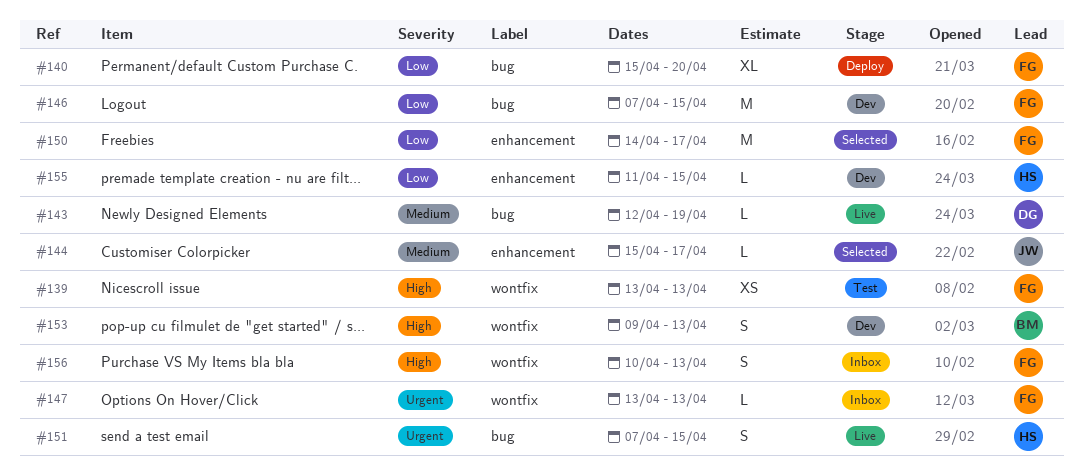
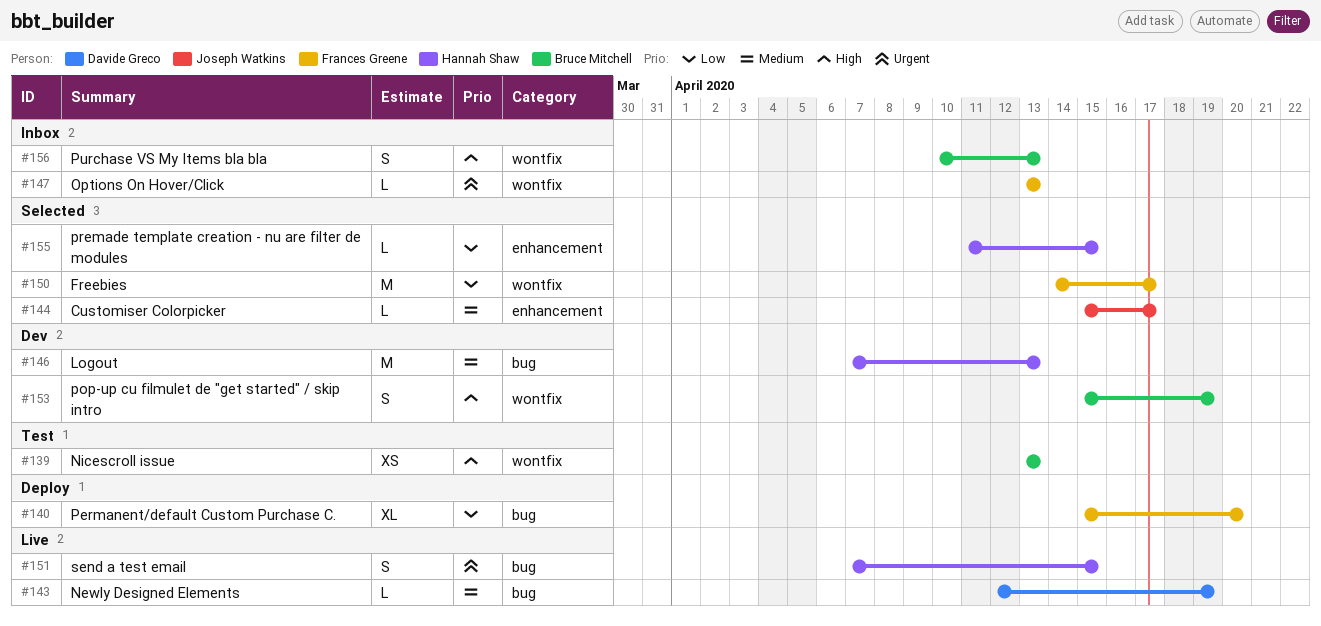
#139, owner: Frances Greene -> Bruce Mitchell
#146, owner: Frances Greene -> Hannah Shaw
#146, priority: Low -> Medium
#146, due: Apr 15 -> Apr 13
#150, label: enhancement -> wontfix
#153, start: Apr 9 -> Apr 15
#153, due: Apr 13 -> Apr 19
#155, status: Dev -> Selected
#156, owner: Frances Greene -> Bruce Mitchell

